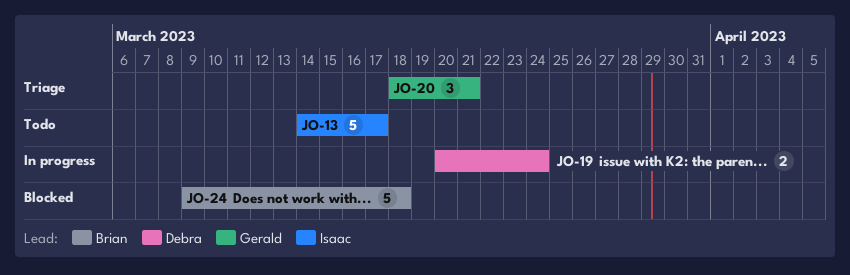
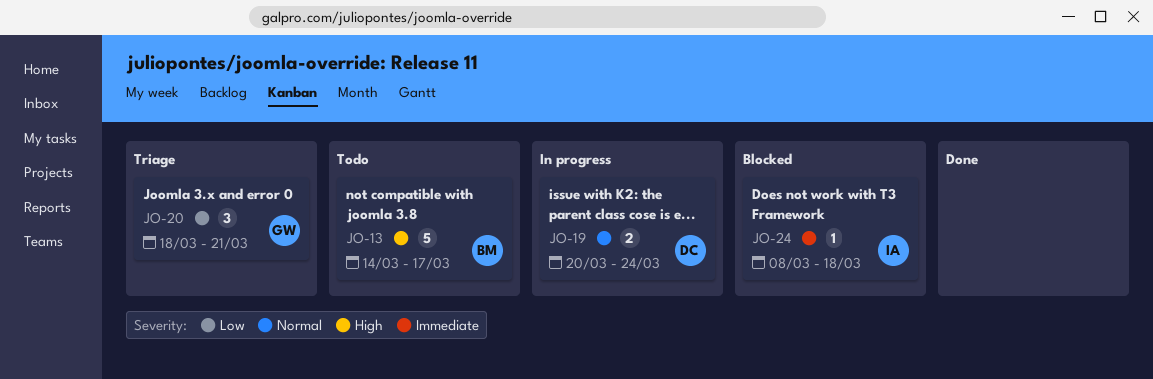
JO-13, owner: Isaac -> Brian
JO-24, owner: Brian -> Isaac
JO-24, estimate: 5 -> 1
JO-24, start: Mar 9 -> Mar 8

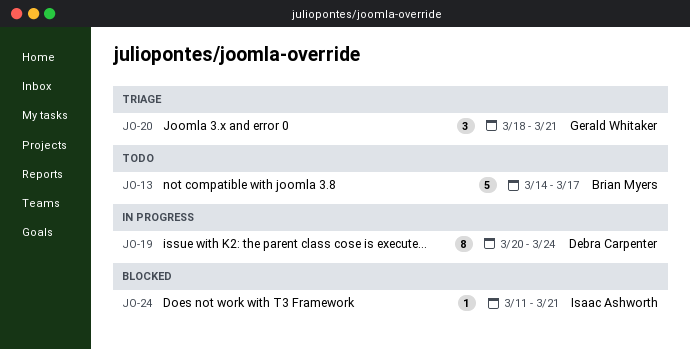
JO-19, estimate: 2 -> 8
JO-24, start: Mar 8 -> Mar 11
JO-24, due: Mar 18 -> Mar 21

